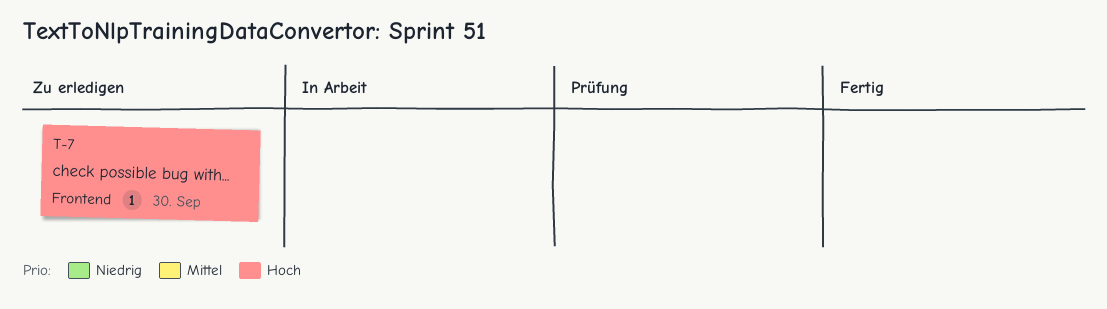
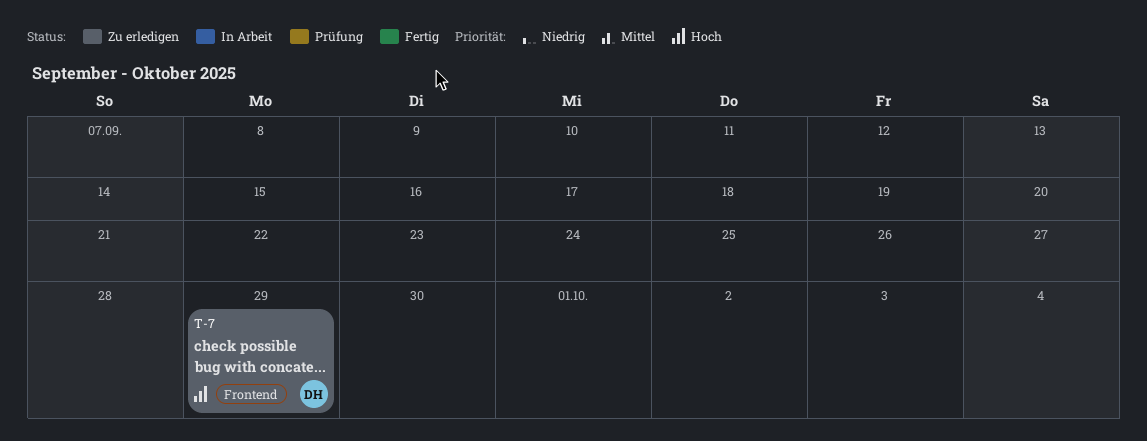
T-7, due: Sep 30 -> Sep 29

